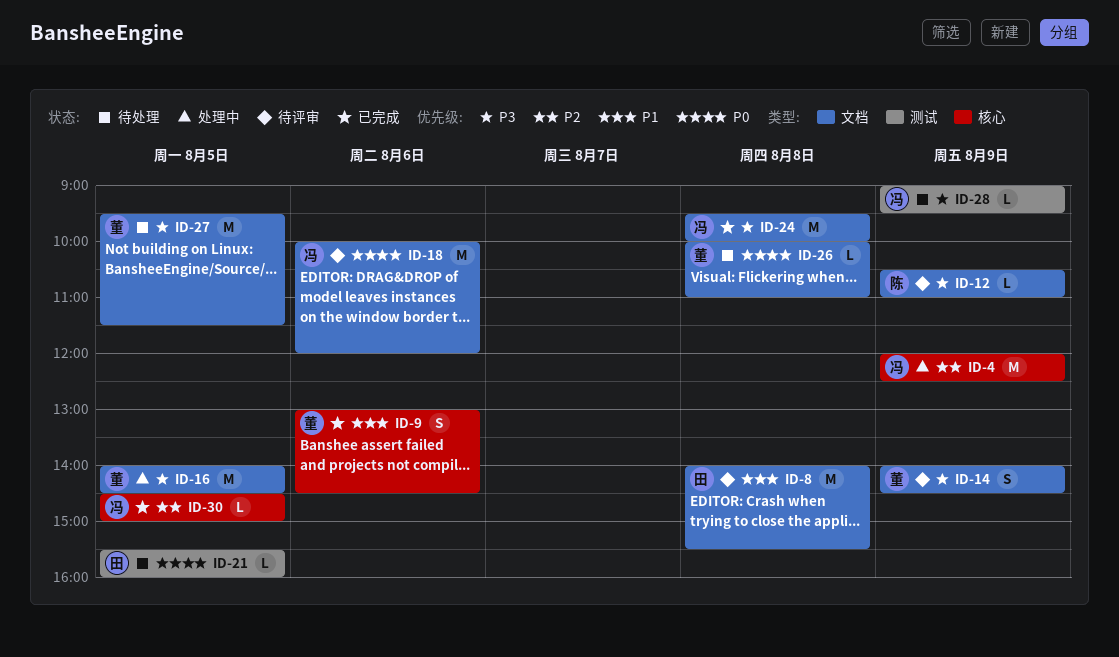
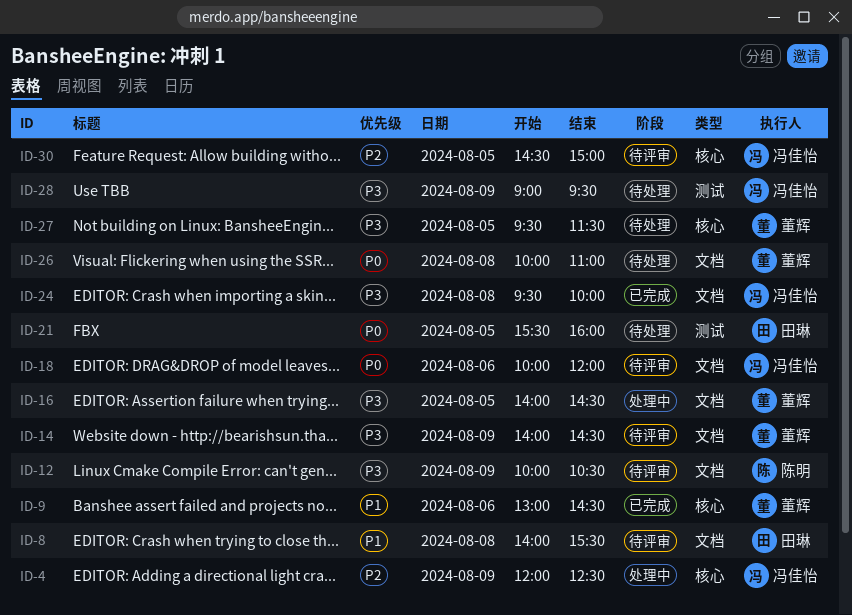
ID-12, begins: 10:30 -> 10:00
ID-12, ends: 11:00 -> 10:30
ID-27, label: 文档 -> 核心
ID-30, status: 已完成 -> 待评审

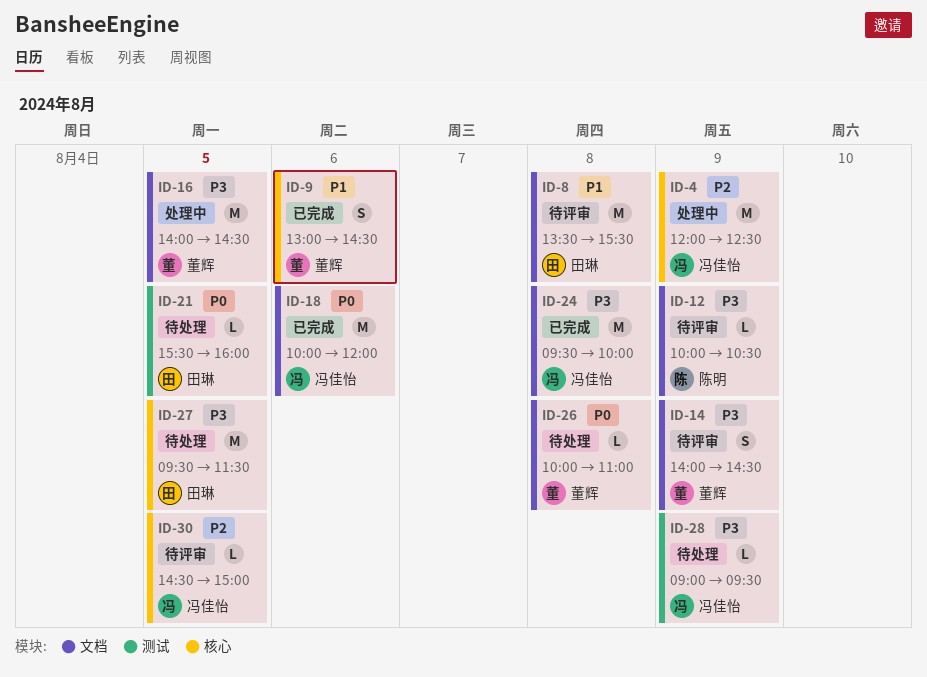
ID-8, begins: 14:00 -> 13:30
ID-18, status: 待评审 -> 已完成
ID-27, owner: 董辉 -> 田琳

